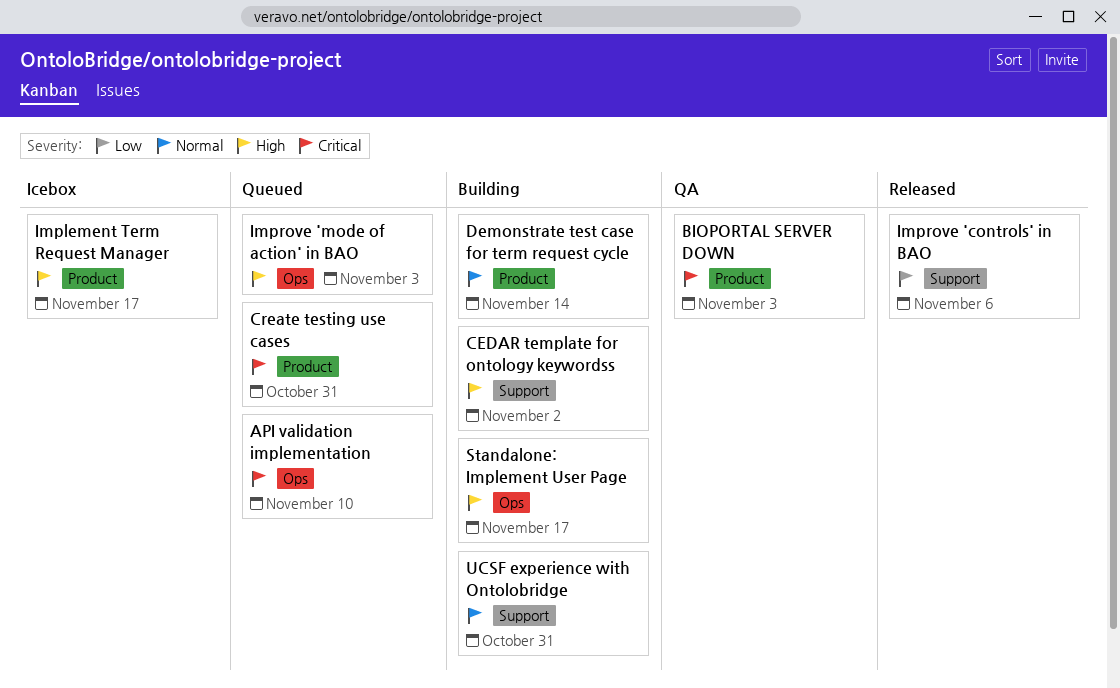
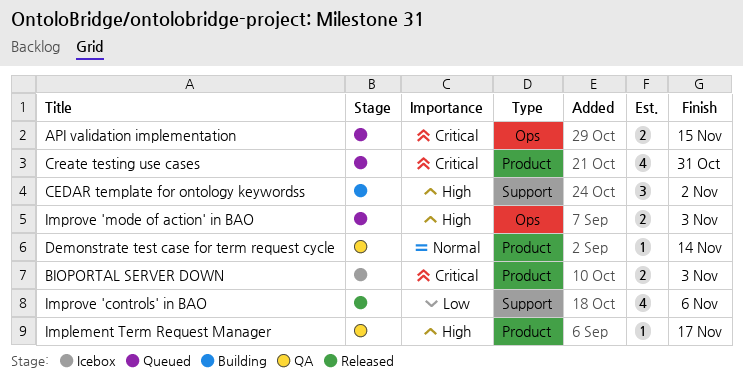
API validation implementation, due: Nov 10 -> Nov 15
BIOPORTAL SERVER DOWN, status: QA -> Icebox
Demonstrate test case for term request cycle, status: Building -> QA
Implement Term Request Manager, status: Icebox -> QA
Standalone: Implement User Page: present -> none
UCSF experience with Ontolobridge: present -> none

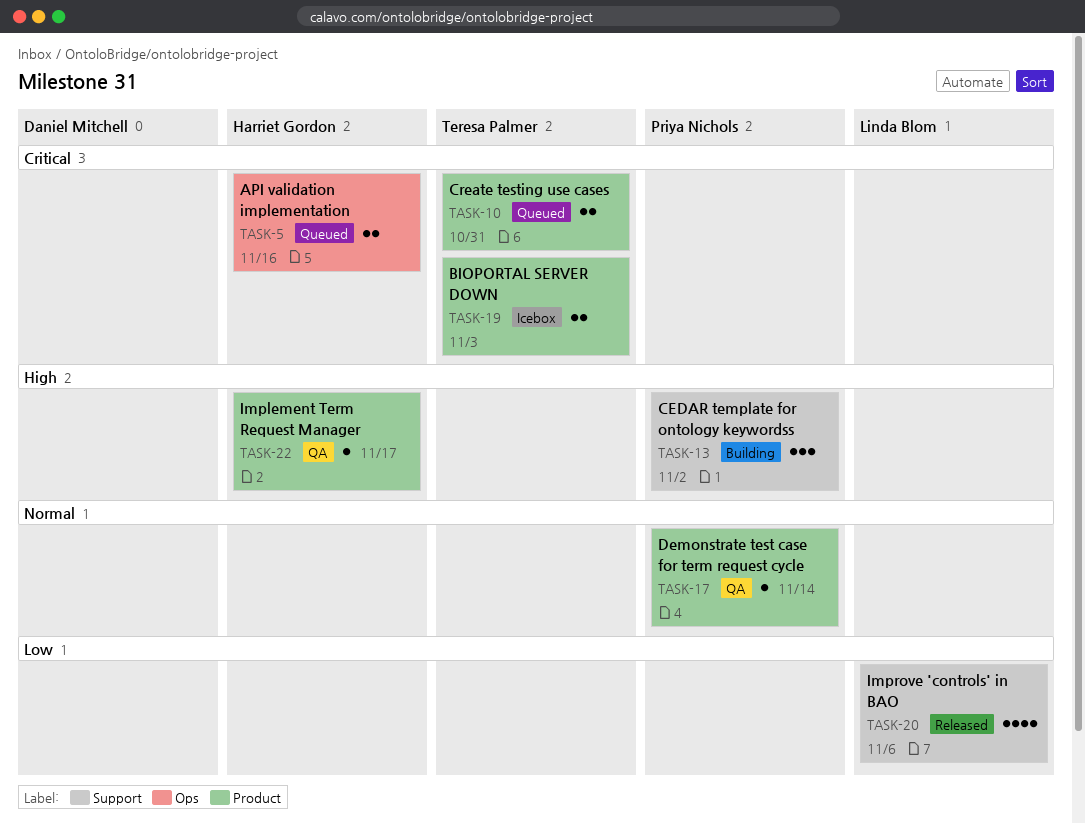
API validation implementation, due: Nov 15 -> Nov 16
Create testing use cases, estimate: 4 -> 2
Improve 'mode of action' in BAO: present -> none

